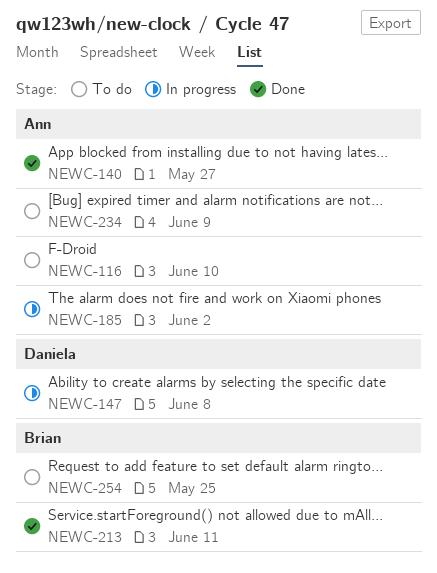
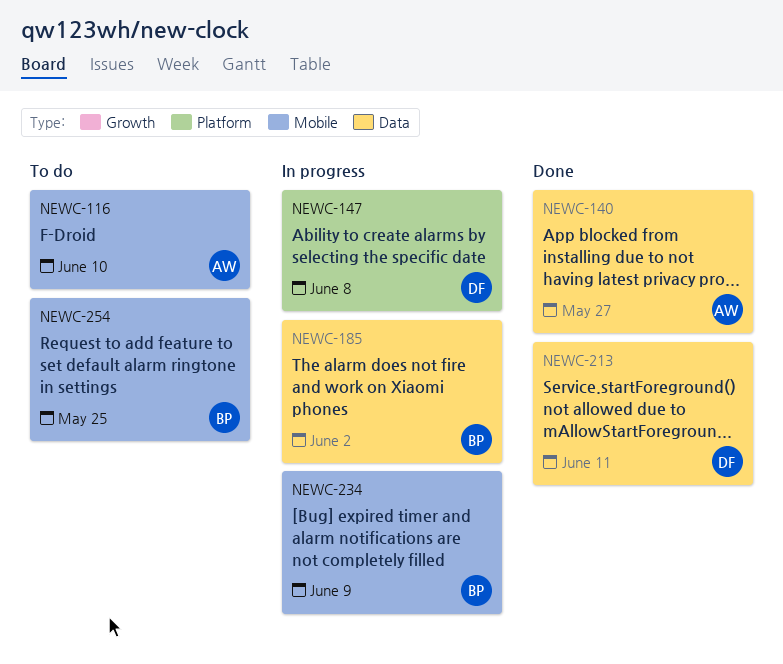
NEWC-185, owner: Ann -> Brian
NEWC-213, owner: Brian -> Daniela
NEWC-234, status: To do -> In progress
NEWC-234, owner: Ann -> Brian

